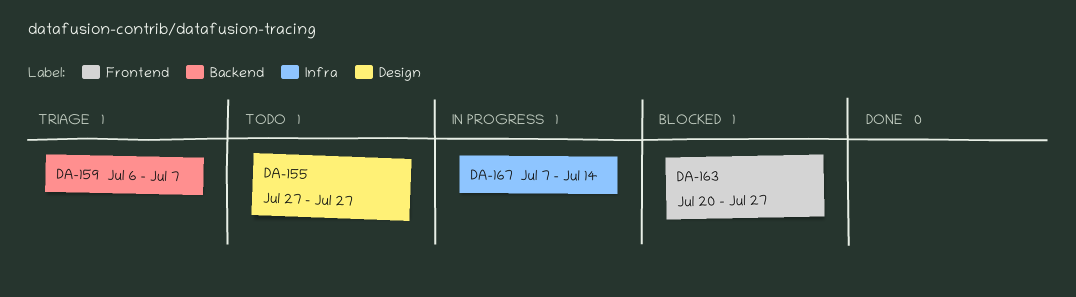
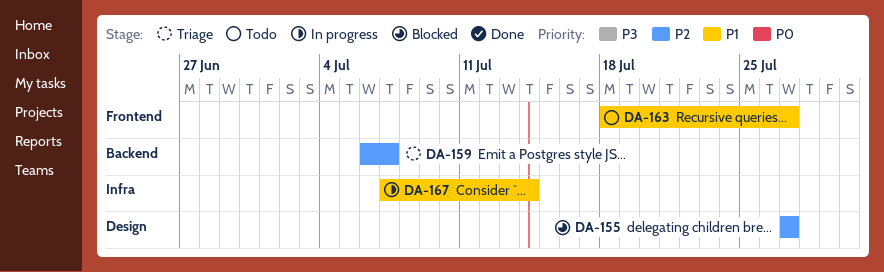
DA-155, status: Todo -> Blocked
DA-163, status: Blocked -> Todo
DA-163, start: Jul 20 -> Jul 18

